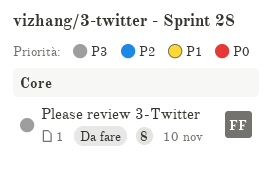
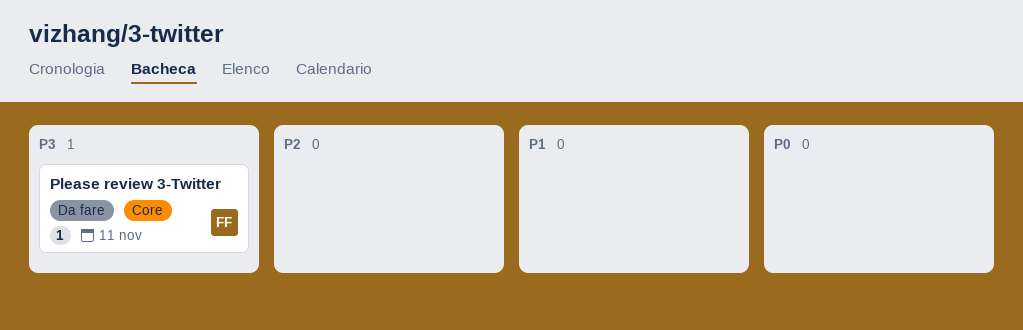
Please review 3-Twitter, estimate: 8 -> 1
Please review 3-Twitter, due: Nov 10 -> Nov 11

